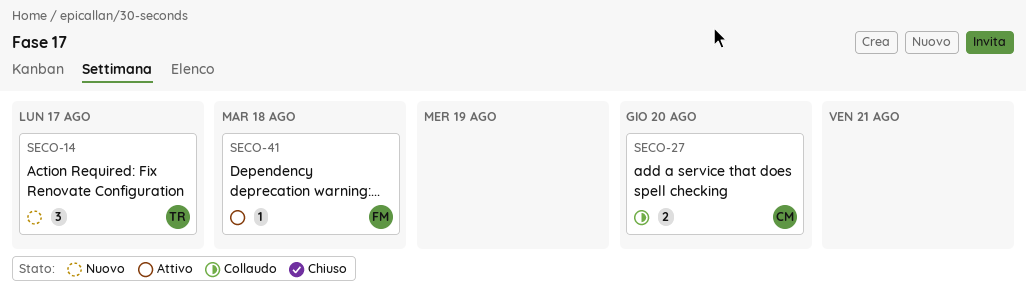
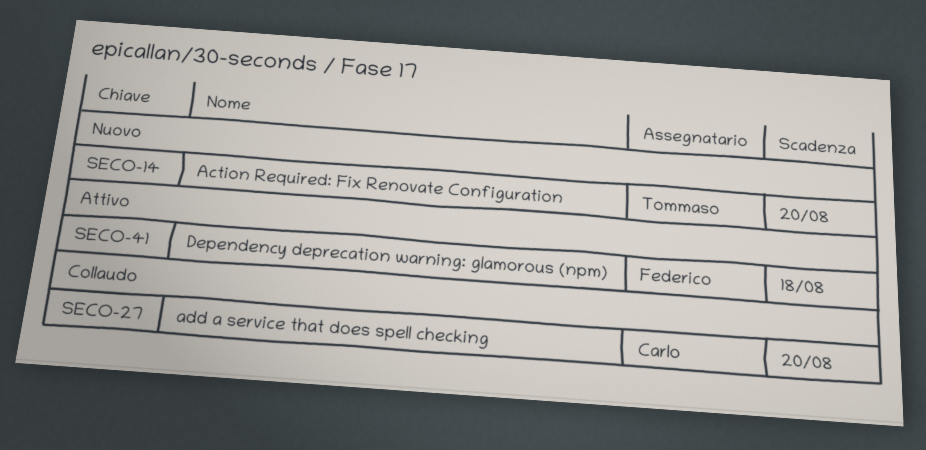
SECO-14, due: Aug 17 -> Aug 20

